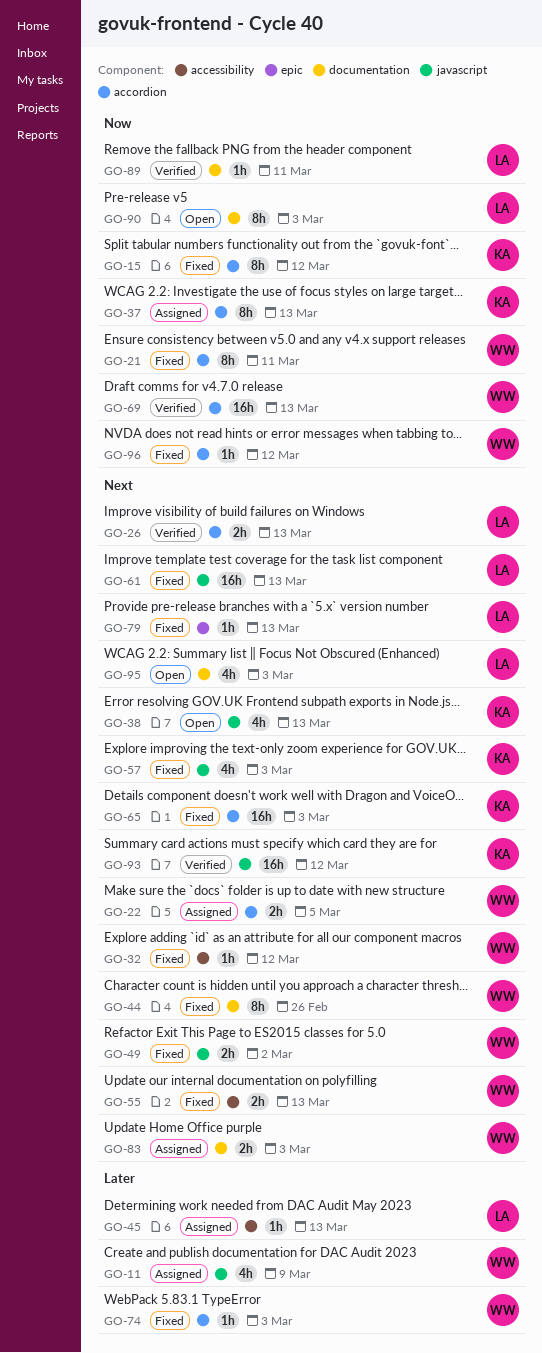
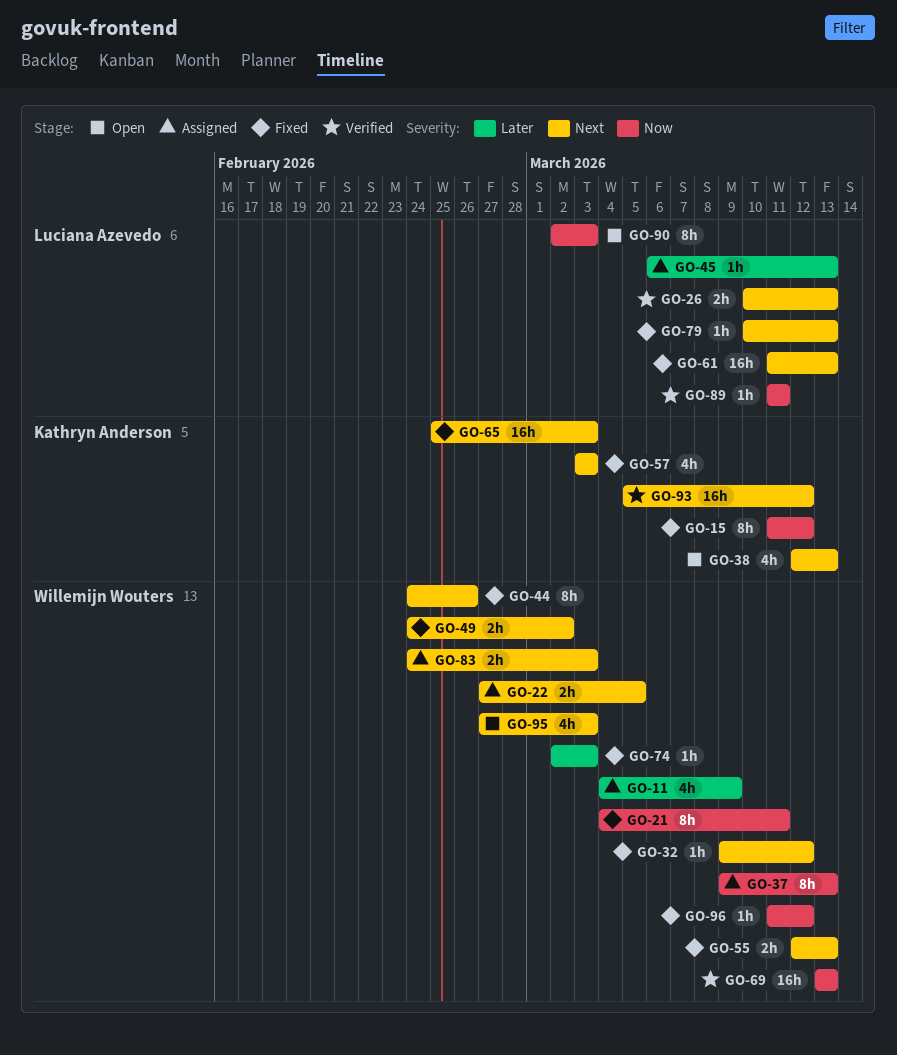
GO-37, owner: Kathryn Anderson -> Willemijn Wouters
GO-95, owner: Luciana Azevedo -> Willemijn Wouters

